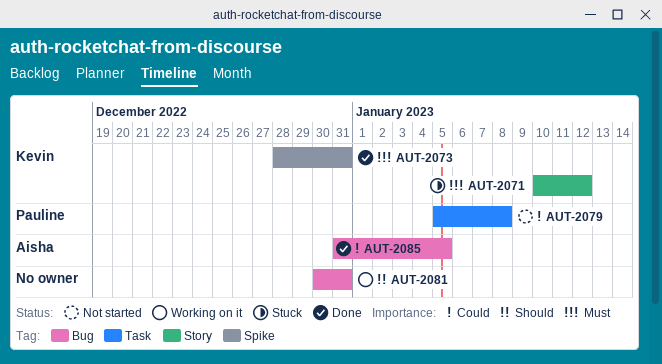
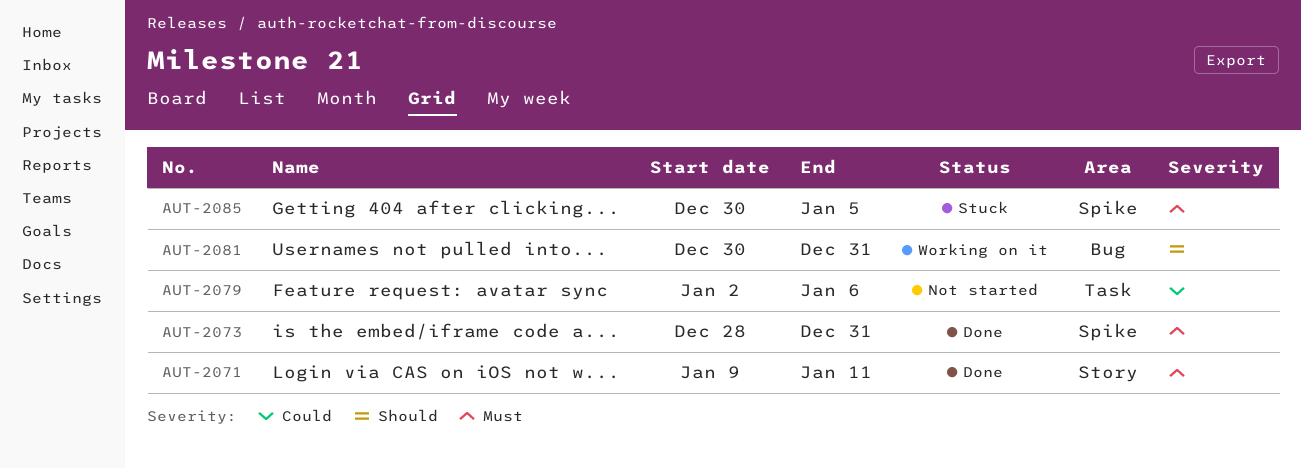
AUT-2071, status: Stuck -> Done
AUT-2071, start: Jan 10 -> Jan 9
AUT-2071, due: Jan 12 -> Jan 11
AUT-2079, start: Jan 5 -> Jan 2
AUT-2079, due: Jan 8 -> Jan 6
AUT-2085, status: Done -> Stuck
AUT-2085, priority: Could -> Must
AUT-2085, label: Bug -> Spike
AUT-2085, start: Dec 31 -> Dec 30

